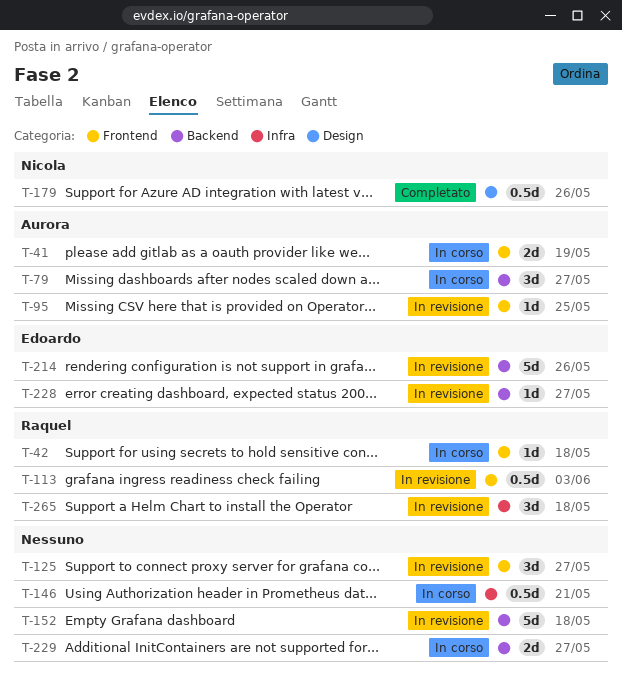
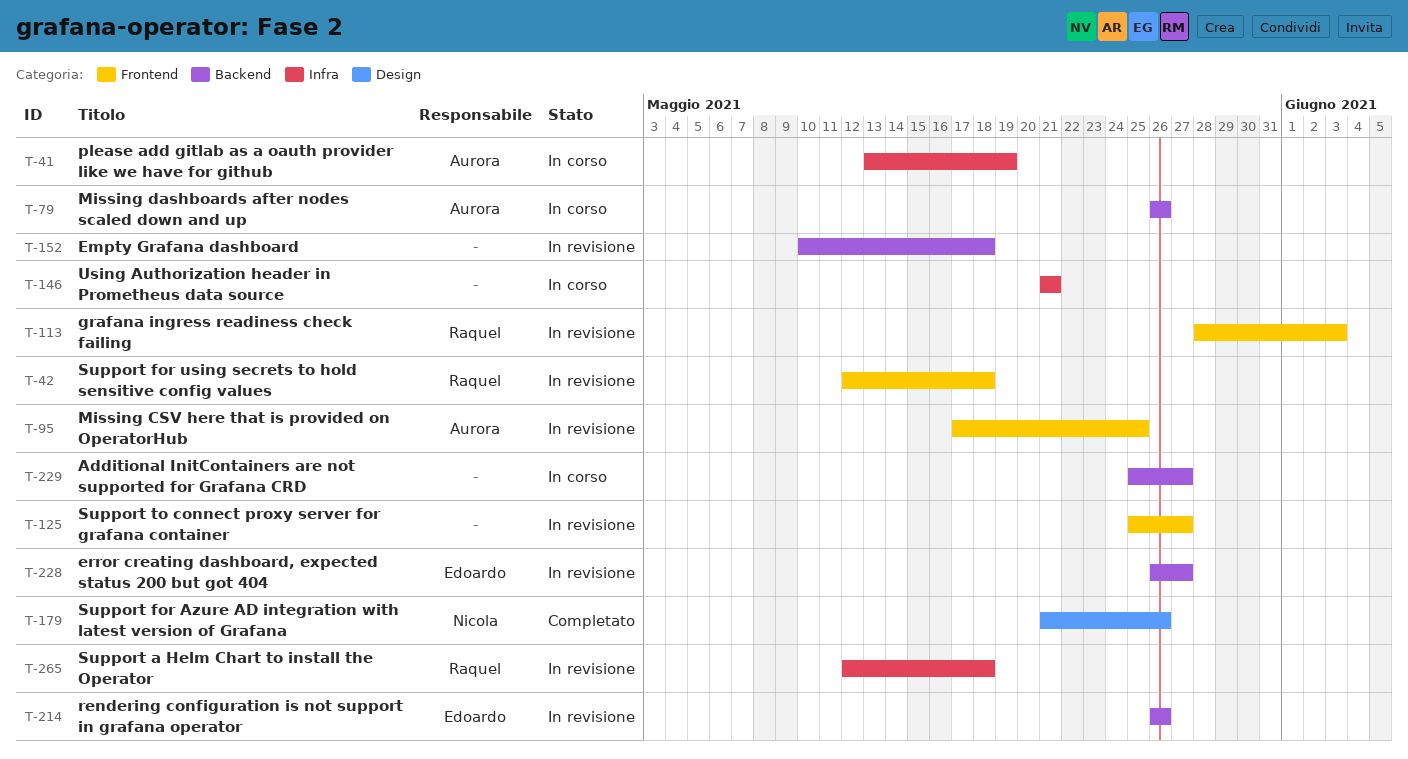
T-41, label: Frontend -> Infra
T-42, status: In corso -> In revisione
T-79, due: May 27 -> May 26

